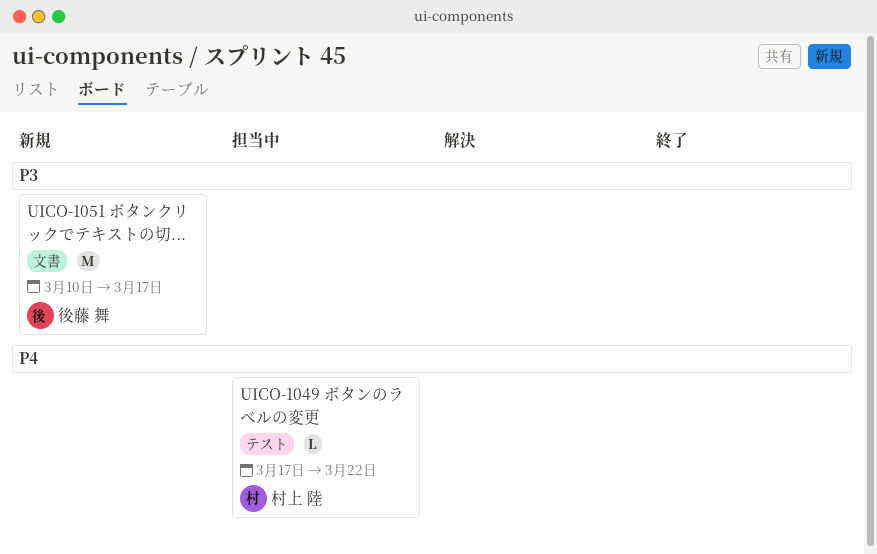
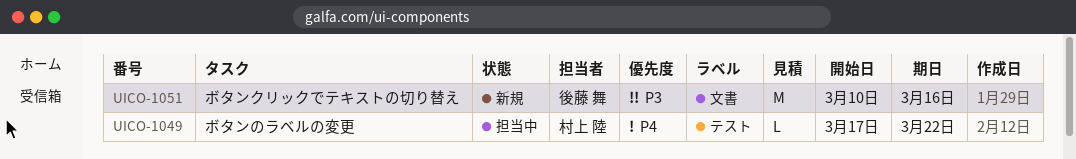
UICO-1051, due: Mar 17 -> Mar 16

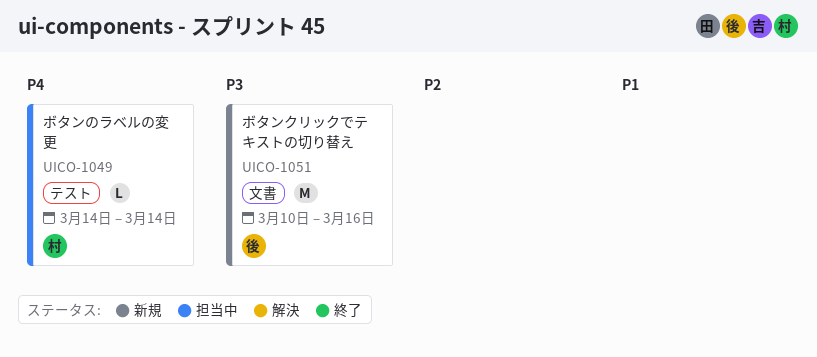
UICO-1049, start: Mar 17 -> Mar 14
UICO-1049, due: Mar 22 -> Mar 14

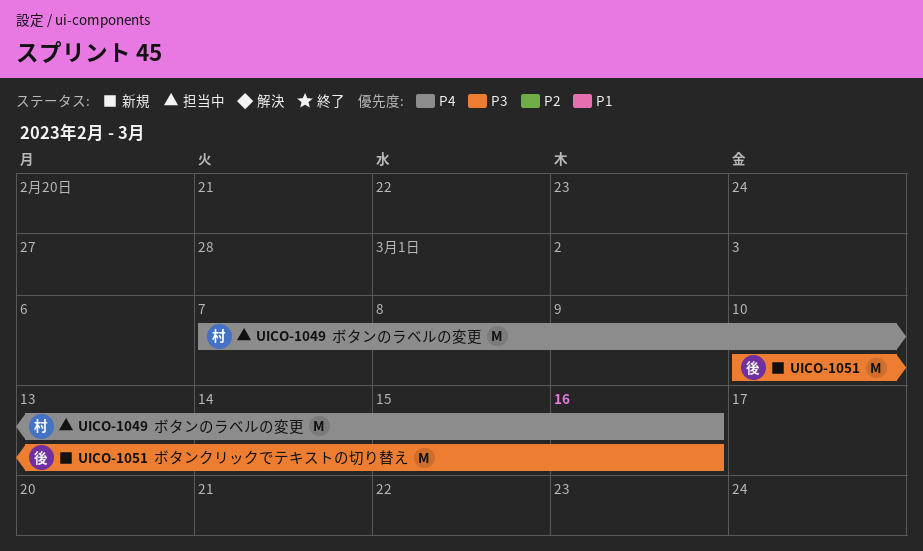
UICO-1049, estimate: L -> M
UICO-1049, start: Mar 14 -> Mar 7
UICO-1049, due: Mar 14 -> Mar 16

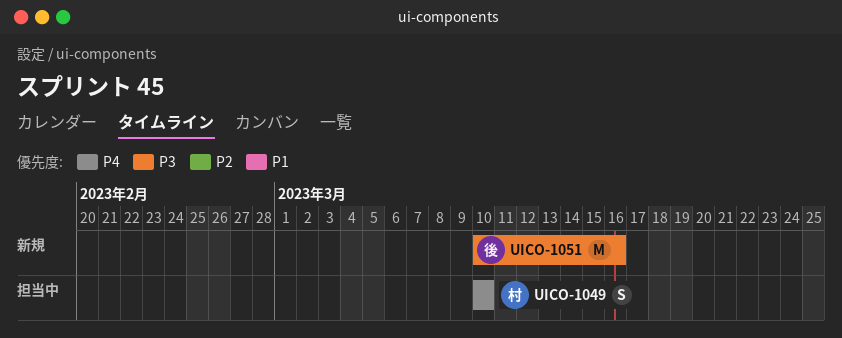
UICO-1049, estimate: M -> S
UICO-1049, start: Mar 7 -> Mar 10
UICO-1049, due: Mar 16 -> Mar 10

